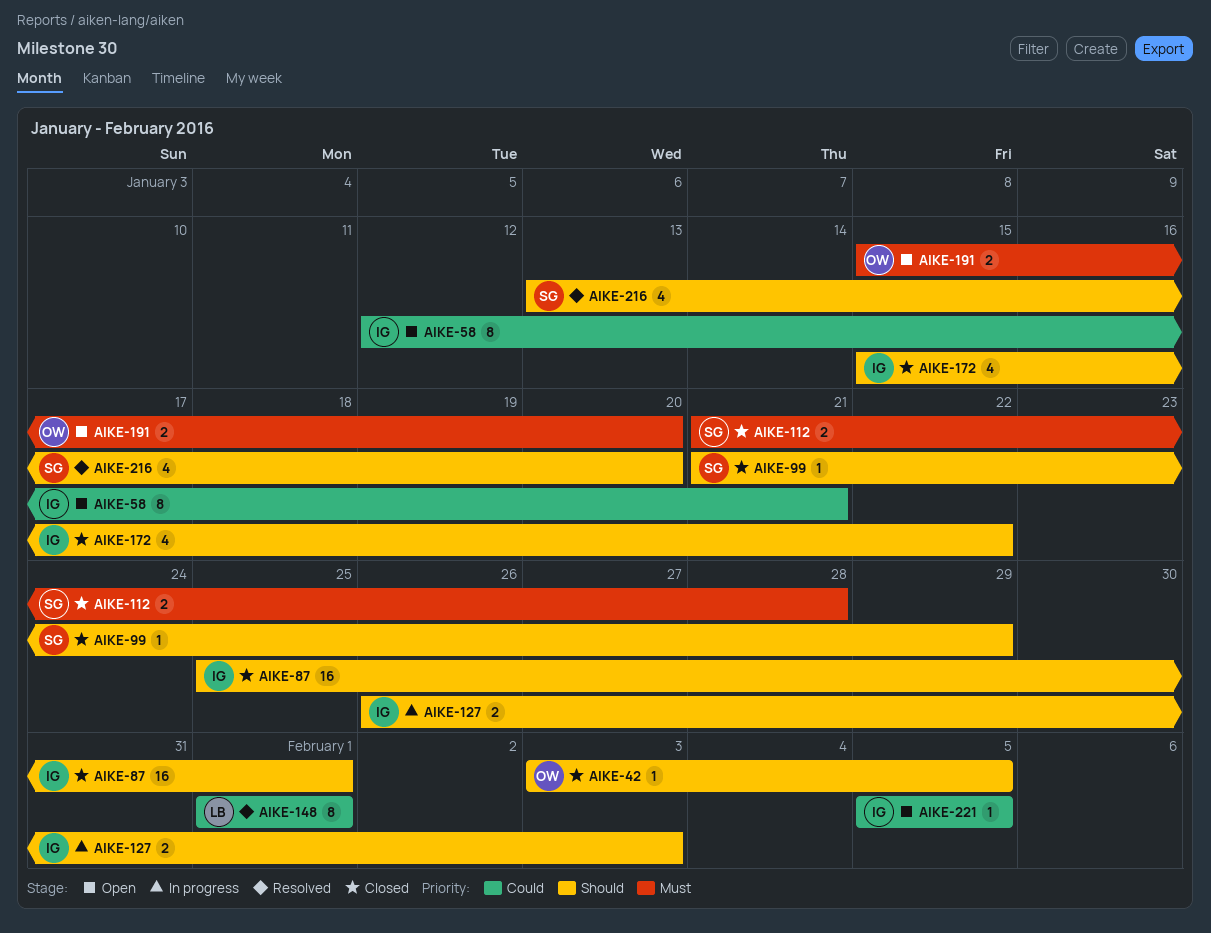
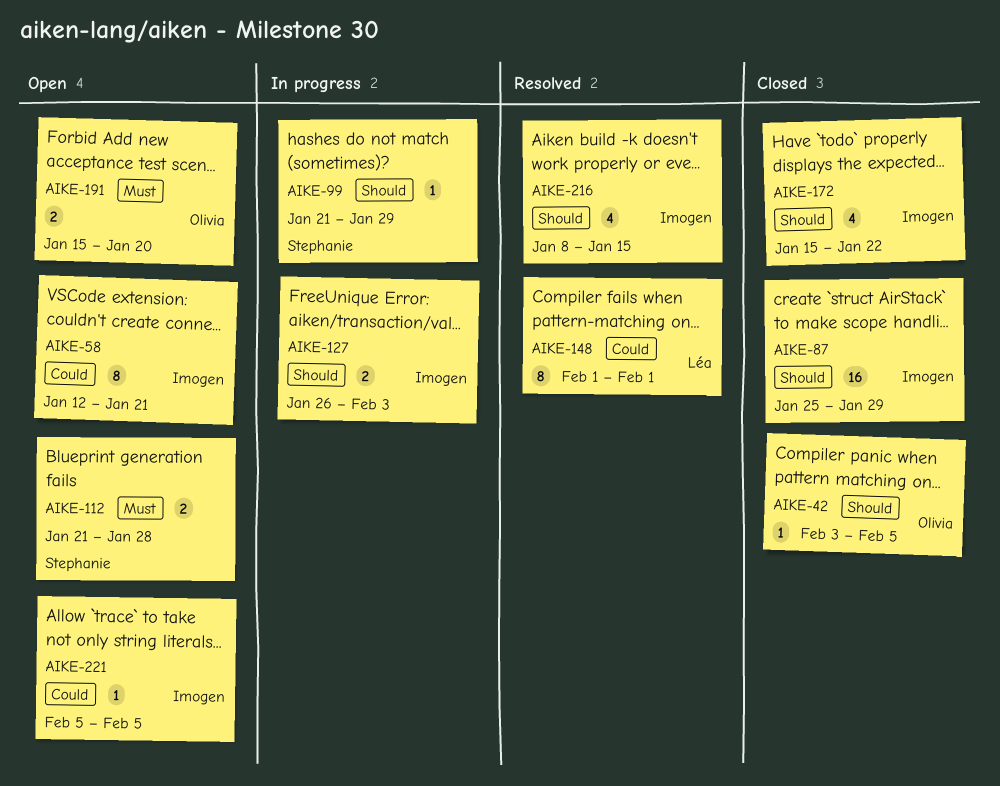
AIKE-87, due: Feb 1 -> Jan 29
AIKE-99, status: Closed -> In progress
AIKE-112, status: Closed -> Open
AIKE-216, owner: Stephanie -> Imogen
AIKE-216, start: Jan 13 -> Jan 8
AIKE-216, due: Jan 20 -> Jan 15

